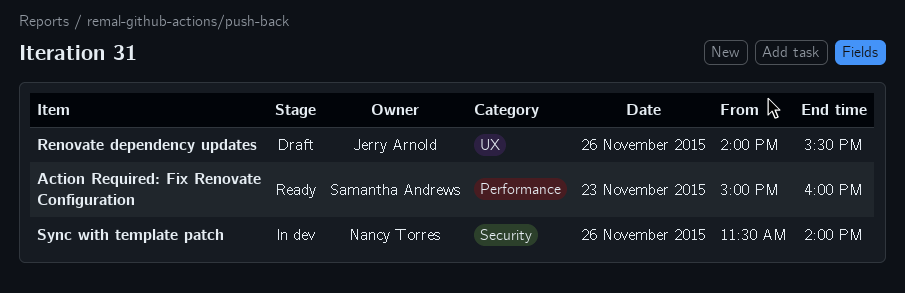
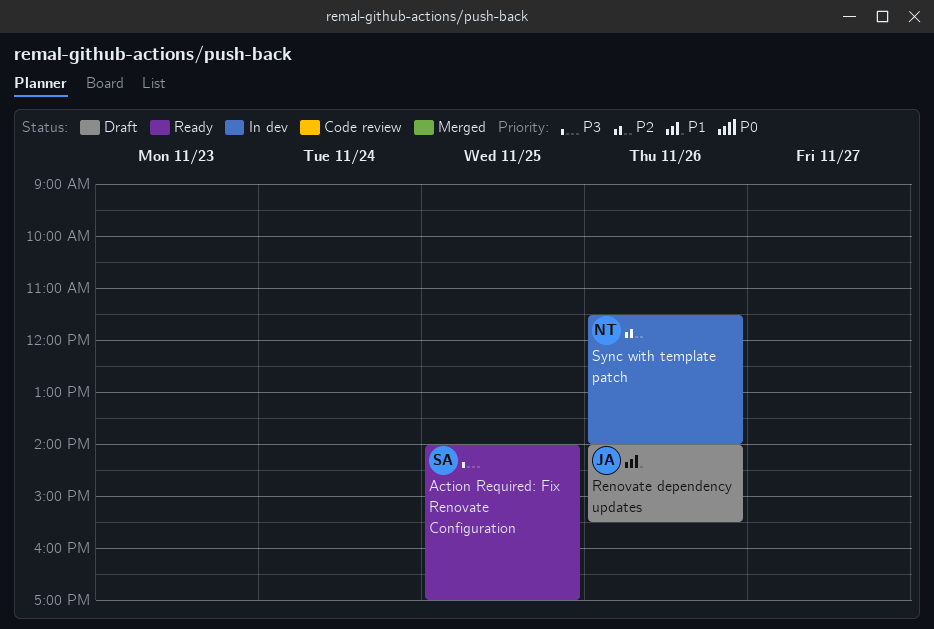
Action Required: Fix Renovate Configuration, day: Nov 23 -> Nov 25
Action Required: Fix Renovate Configuration, begins: 15:00 -> 14:00
Action Required: Fix Renovate Configuration, ends: 16:00 -> 17:00

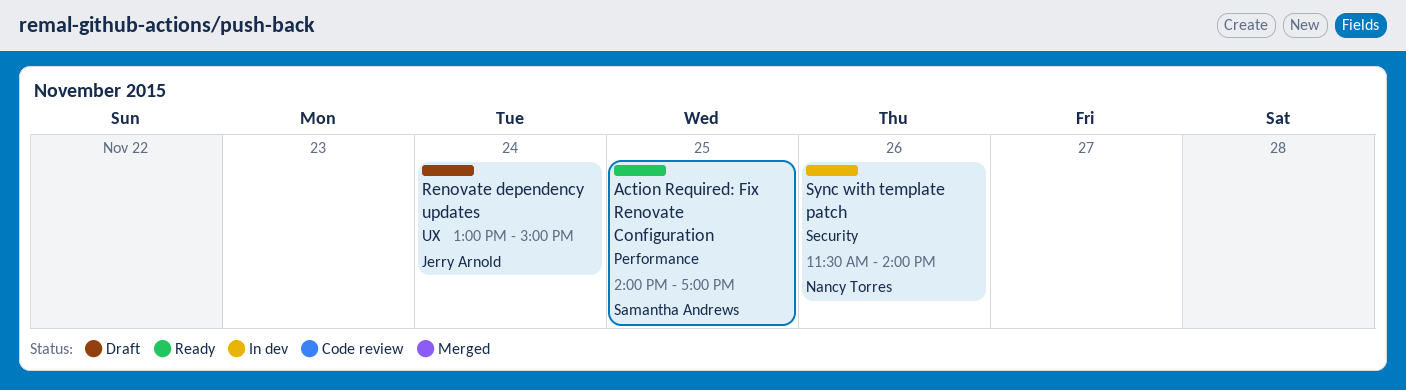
Renovate dependency updates, day: Nov 26 -> Nov 24
Renovate dependency updates, begins: 14:00 -> 13:00
Renovate dependency updates, ends: 15:30 -> 15:00

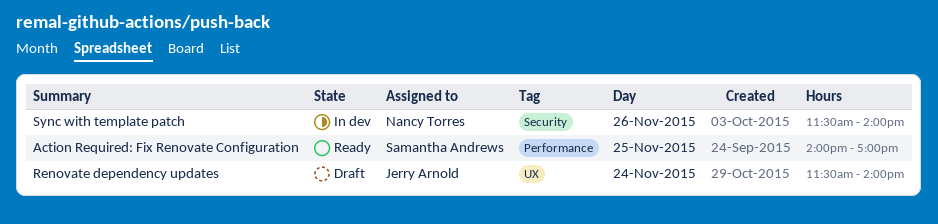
Renovate dependency updates, begins: 13:00 -> 11:30
Renovate dependency updates, ends: 15:00 -> 14:00

